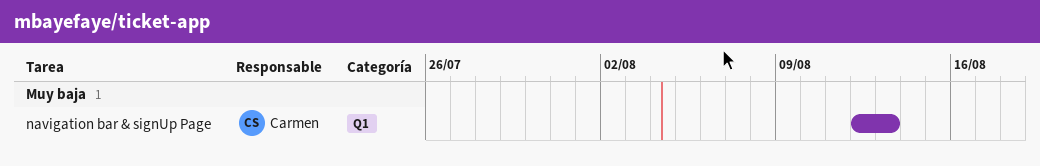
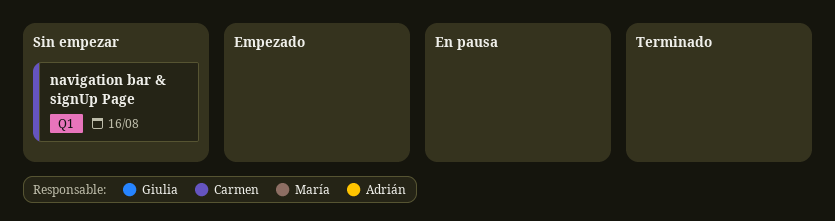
navigation bar & signUp Page, due: Aug 13 -> Aug 16

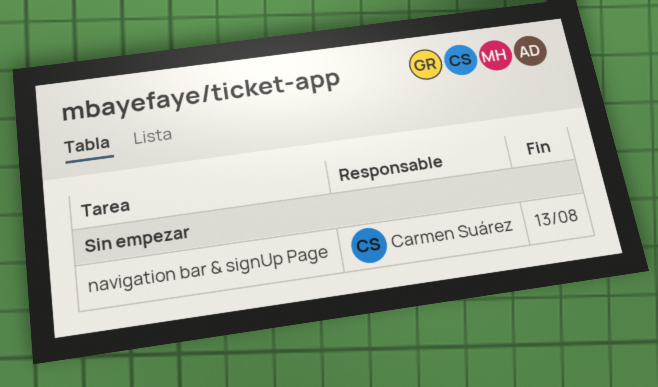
navigation bar & signUp Page, due: Aug 16 -> Aug 13

